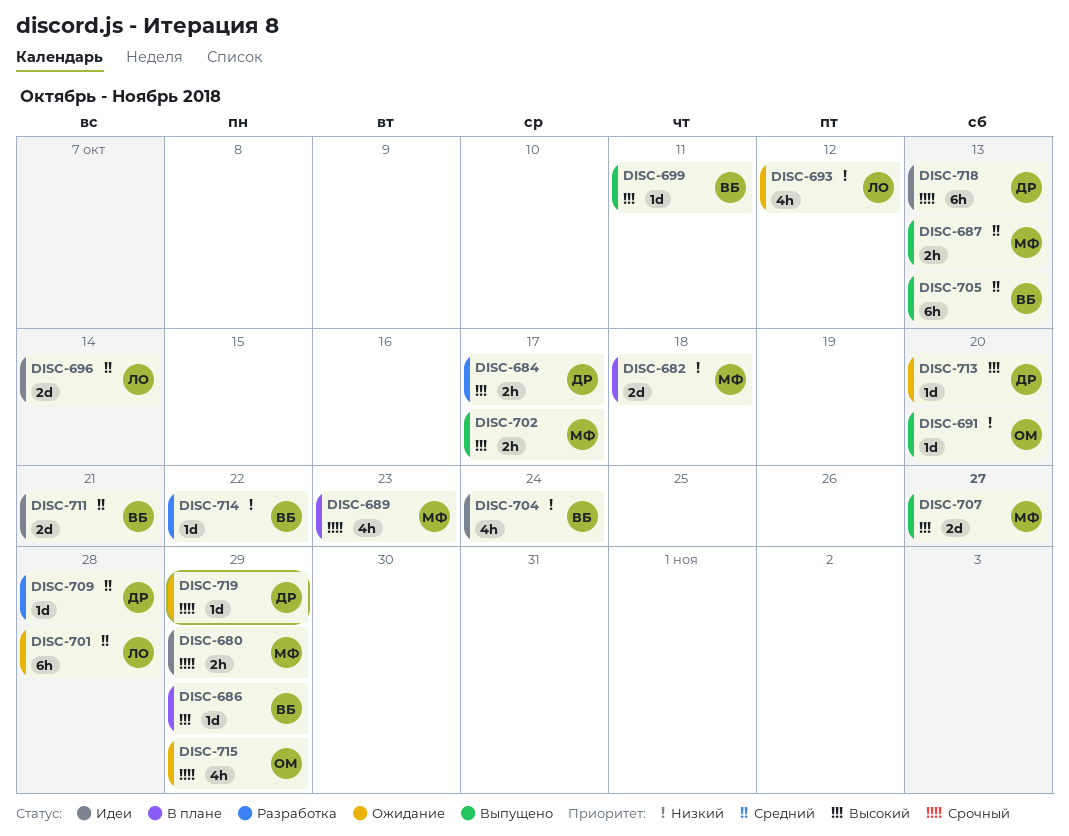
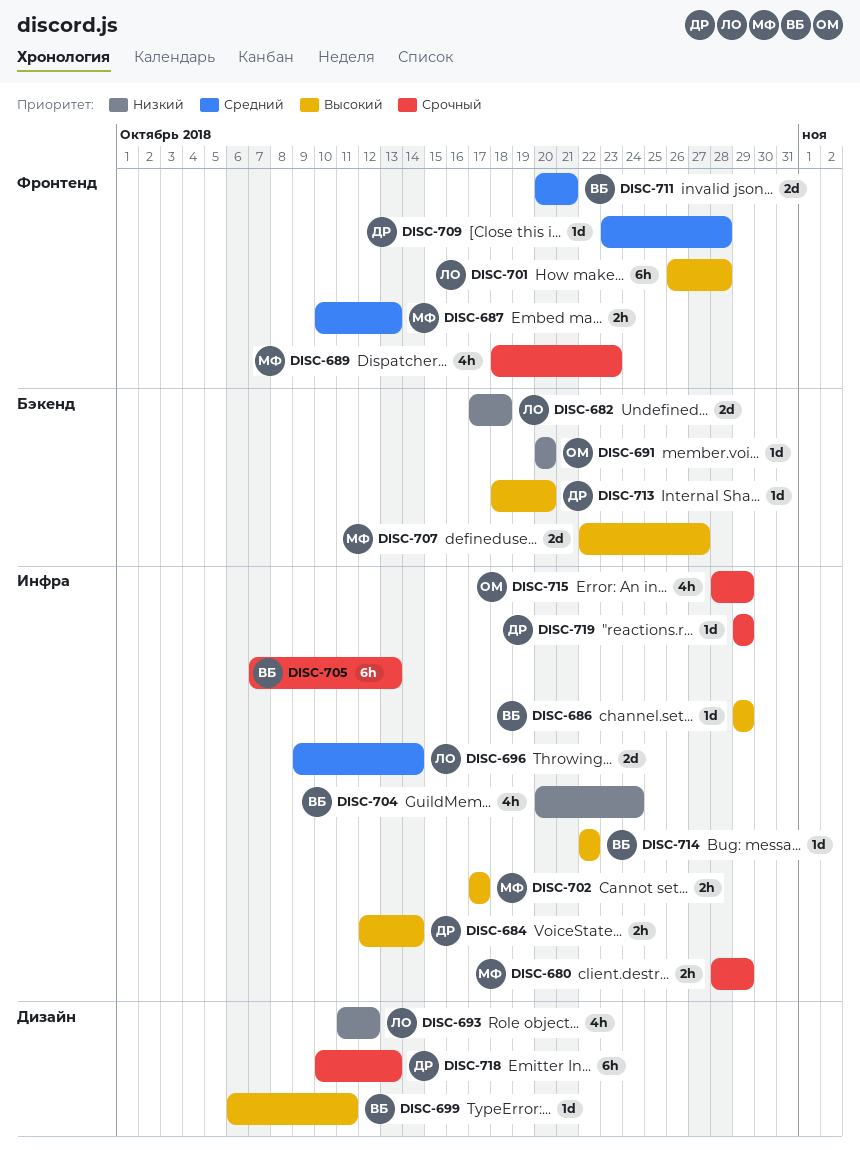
DISC-682, owner: МФ -> ЛО
DISC-684, due: Oct 17 -> Oct 14
DISC-701, priority: Средний -> Высокий
DISC-705, priority: Средний -> Срочный
DISC-714, priority: Низкий -> Высокий

